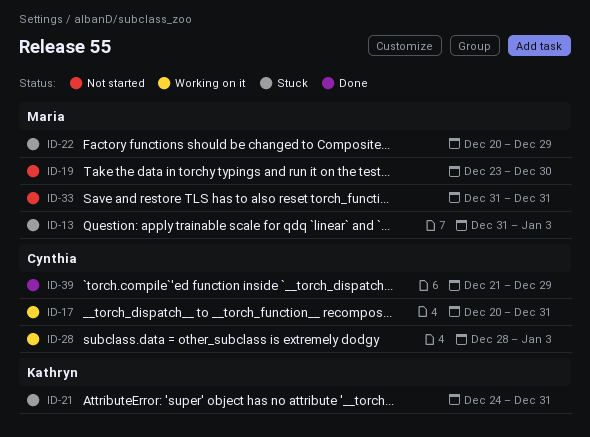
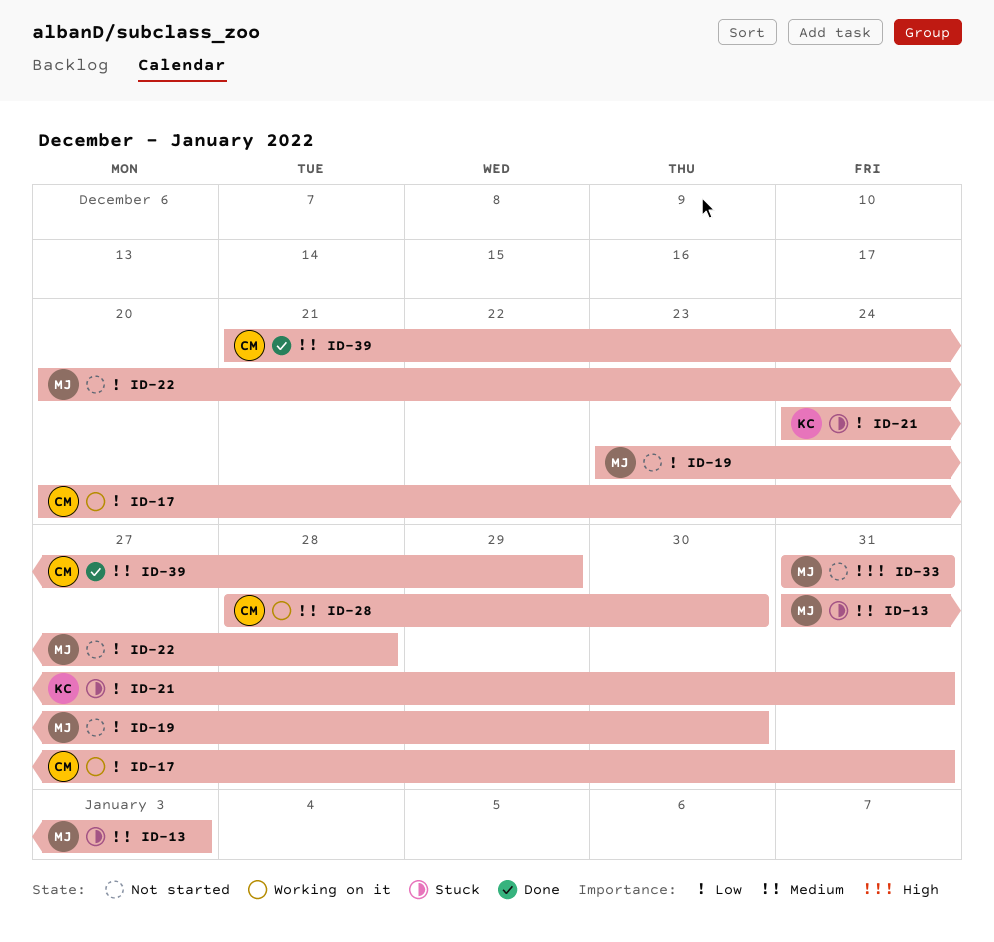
ID-22, status: Stuck -> Not started
ID-22, due: Dec 29 -> Dec 28
ID-28, due: Jan 3 -> Dec 30

